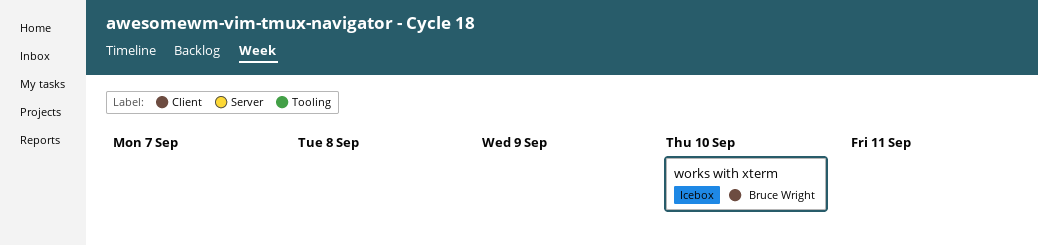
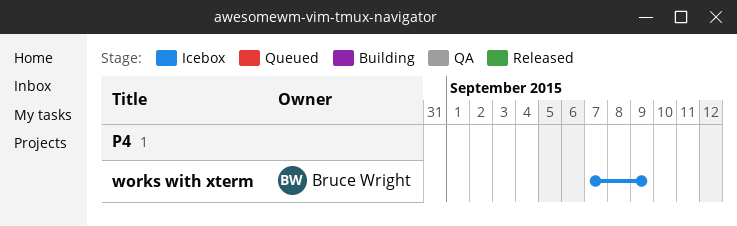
works with xterm, due: Sep 10 -> Sep 9

